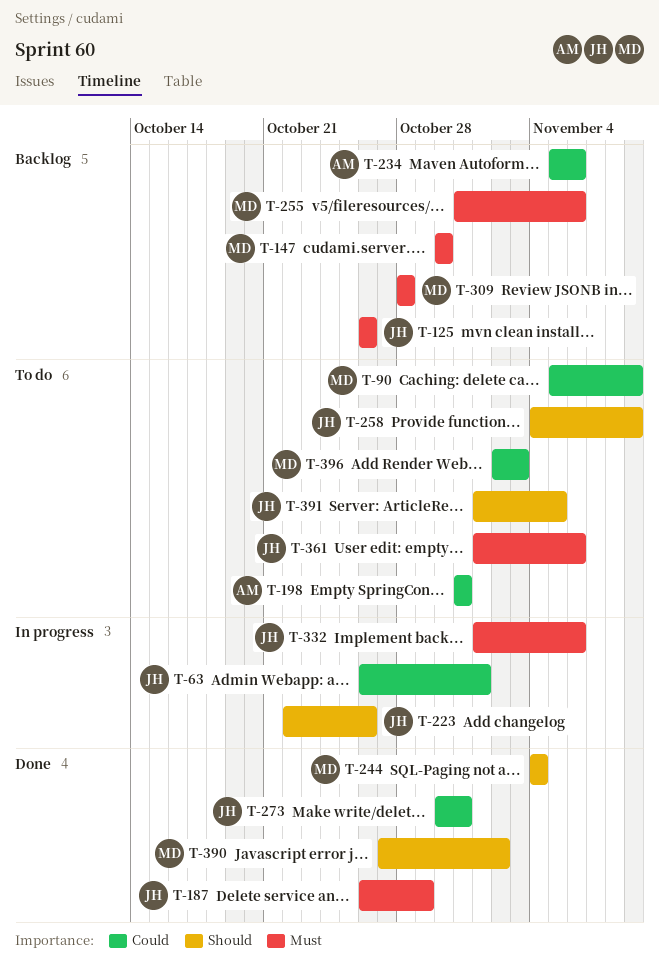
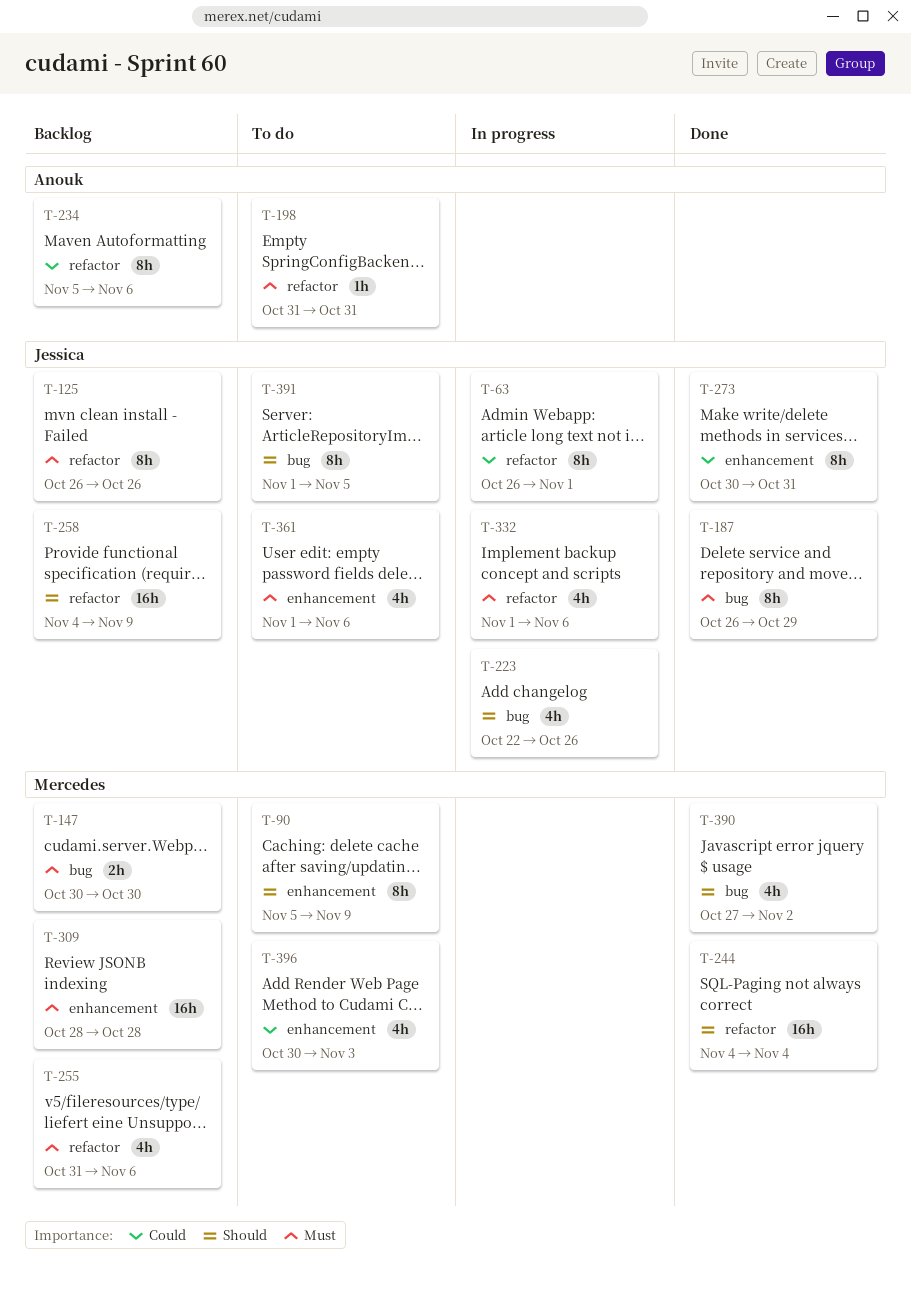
T-90, priority: Could -> Should
T-198, priority: Could -> Must
T-258, status: To do -> Backlog
T-396, start: Nov 2 -> Oct 30

